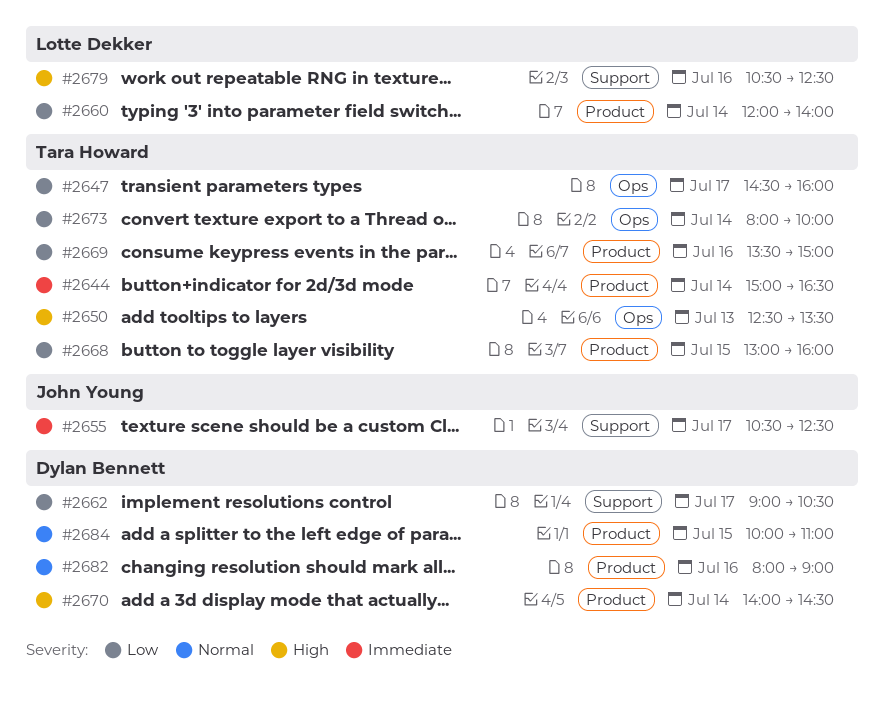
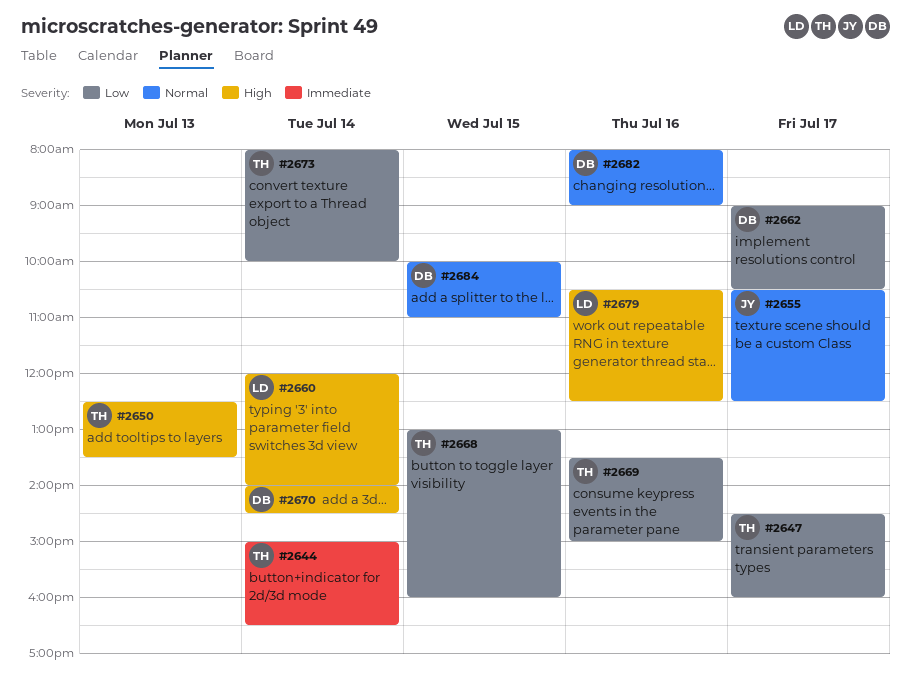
#2655, priority: Immediate -> Normal
#2660, priority: Low -> High

